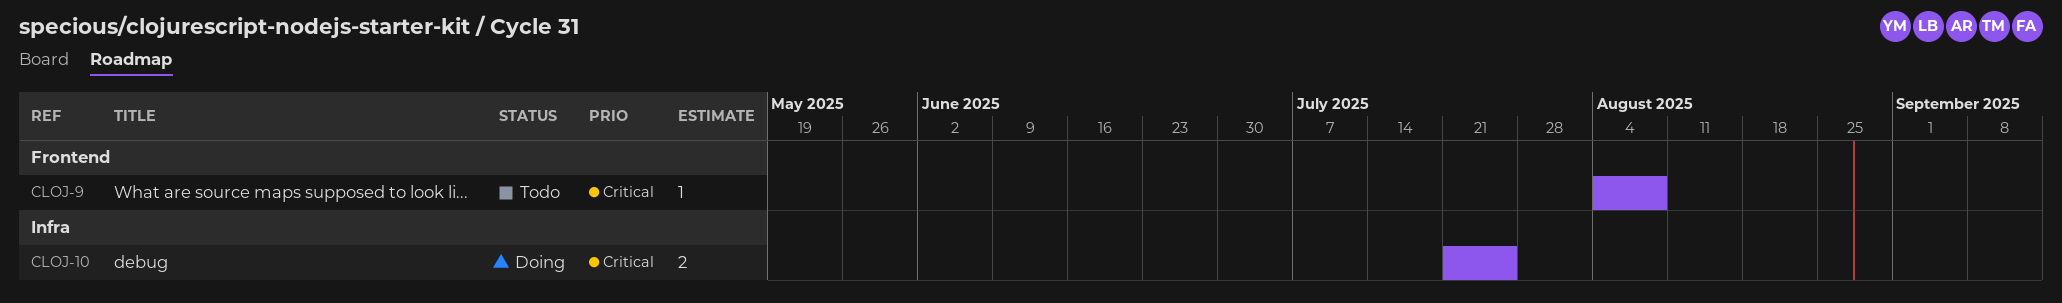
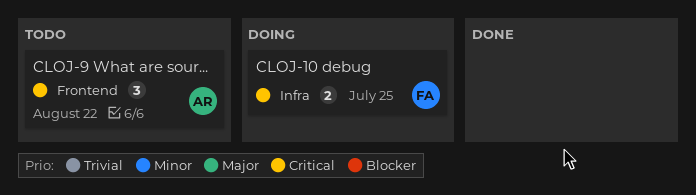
CLOJ-9, estimate: 1 -> 3
CLOJ-9, due: Aug 8 -> Aug 22

